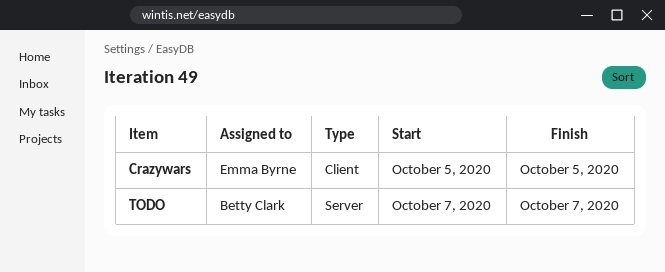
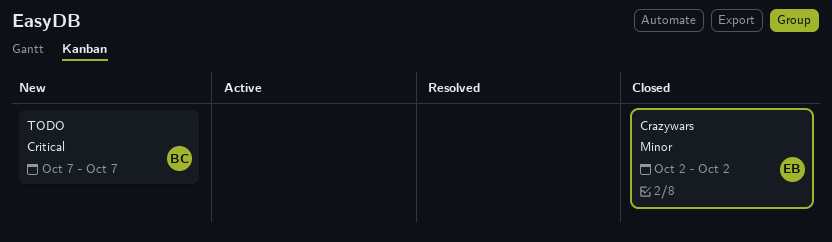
Crazywars, start: Oct 5 -> Oct 2
Crazywars, due: Oct 5 -> Oct 2

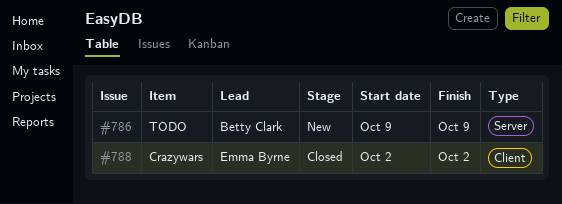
TODO, start: Oct 7 -> Oct 9
TODO, due: Oct 7 -> Oct 9

